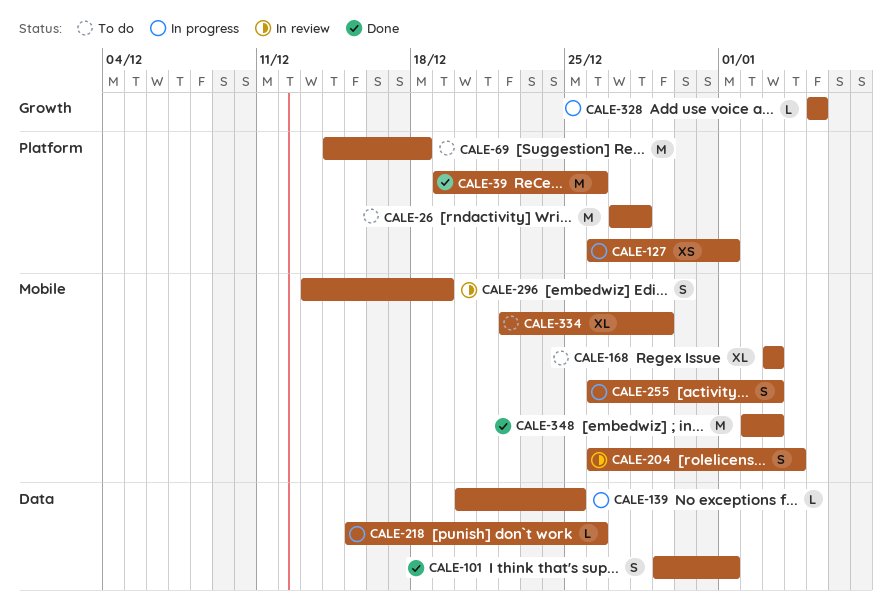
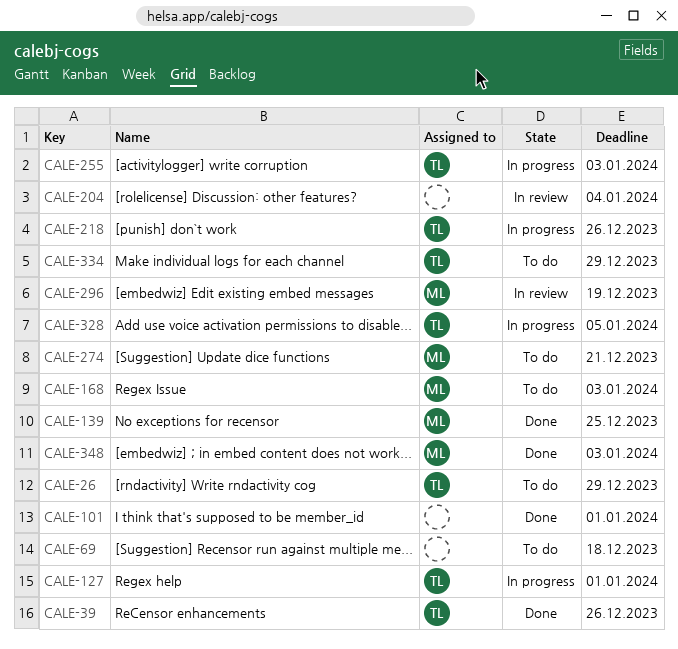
CALE-26, due: Dec 28 -> Dec 29
CALE-139, status: In progress -> Done
CALE-274: none -> present

